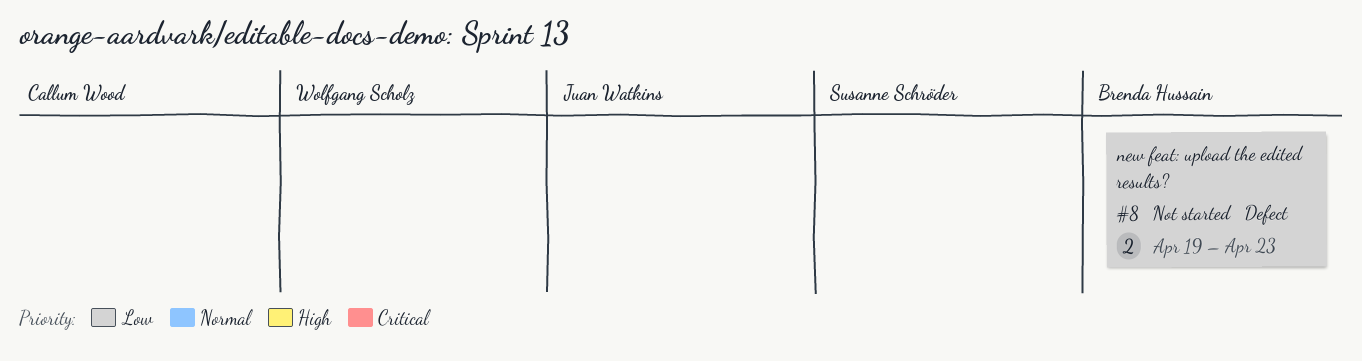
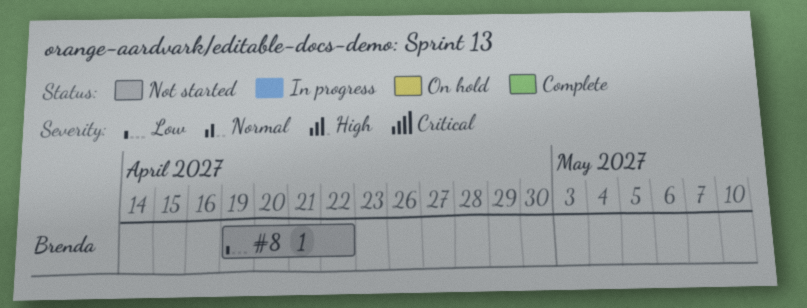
#8, estimate: 2 -> 1
#8, due: Apr 23 -> Apr 22

